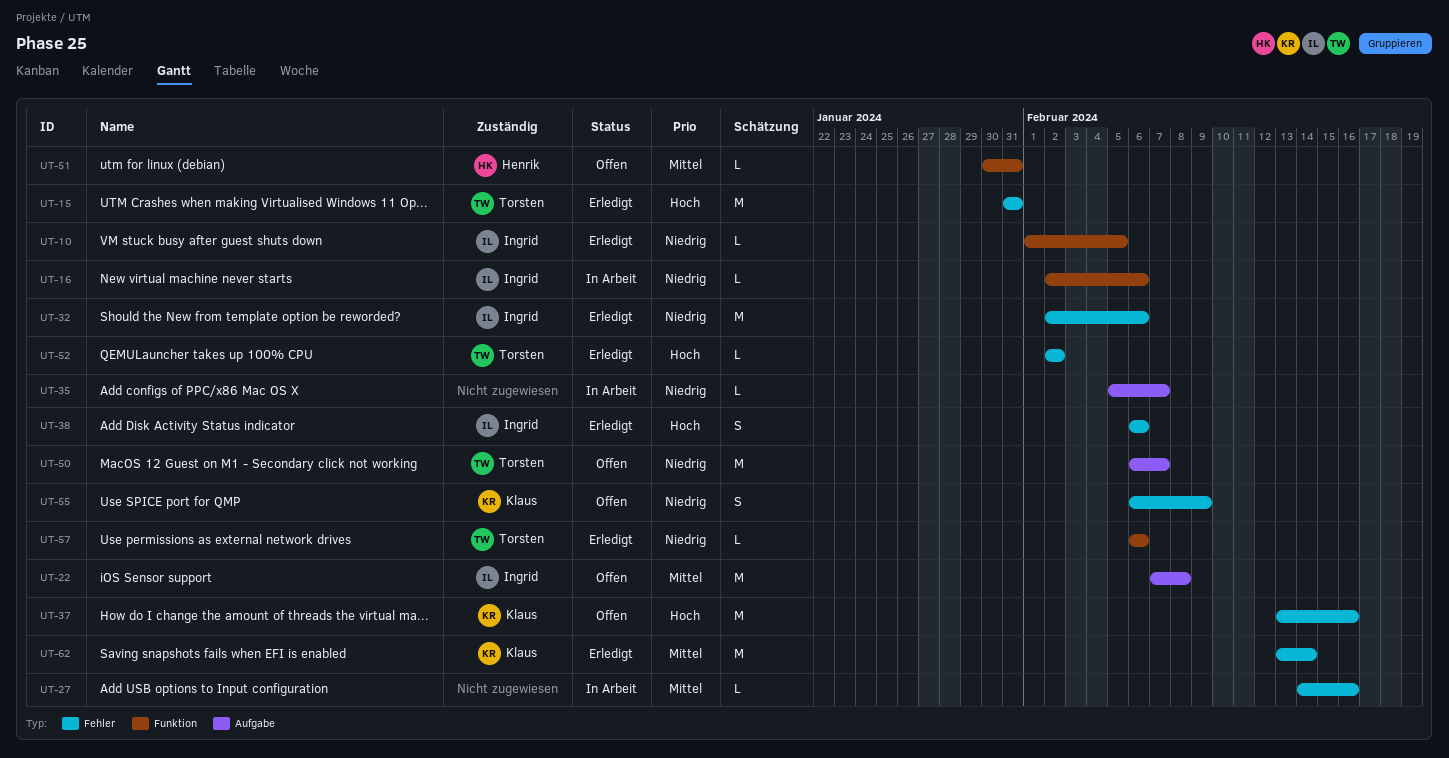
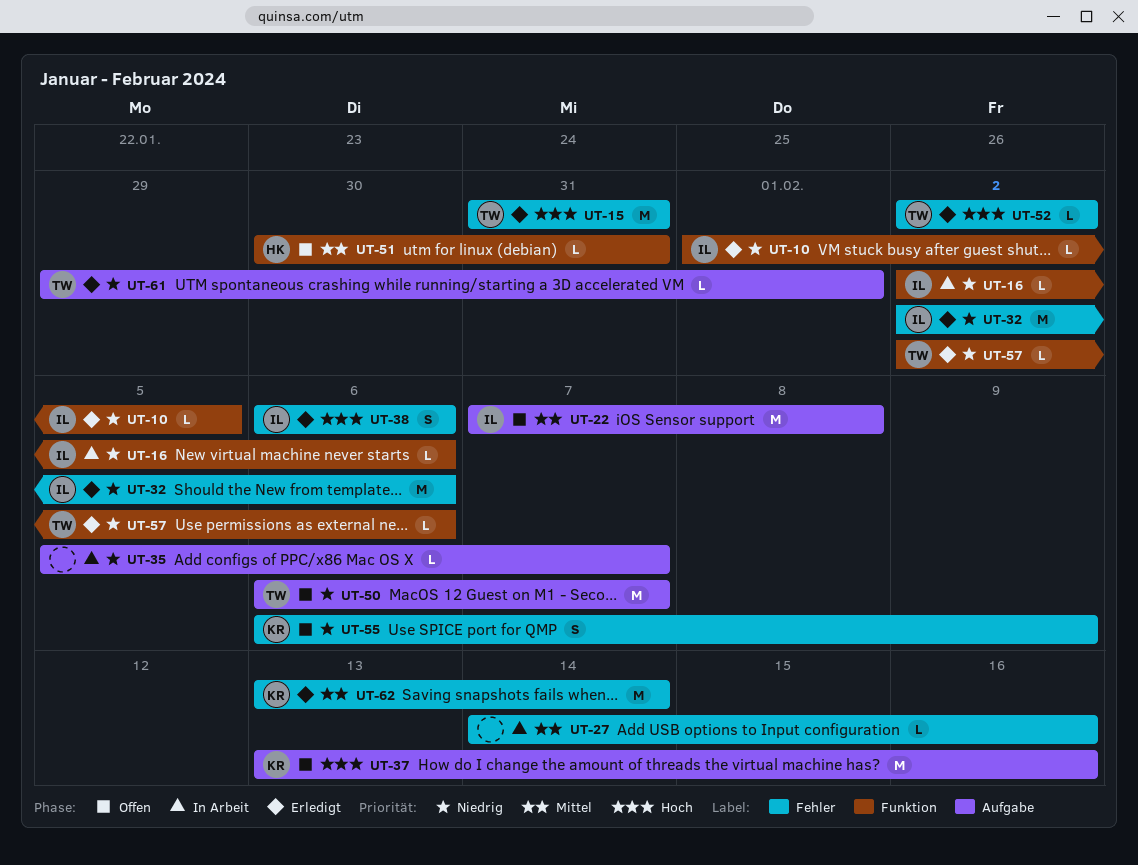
UT-37, label: Fehler -> Aufgabe
UT-57, start: Feb 6 -> Feb 2
UT-61: none -> present

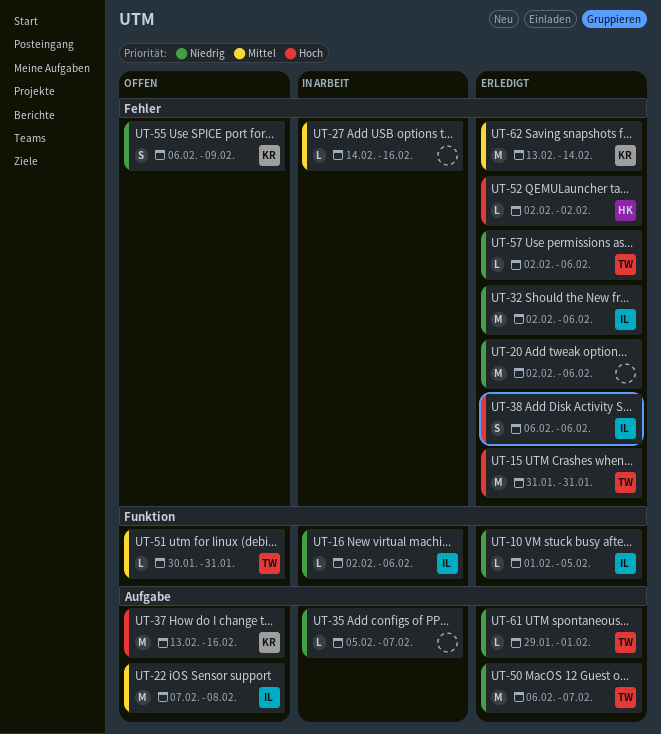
UT-20: none -> present
UT-50, status: Offen -> Erledigt
UT-51, owner: HK -> TW
UT-52, owner: TW -> HK
UT-57, label: Funktion -> Fehler

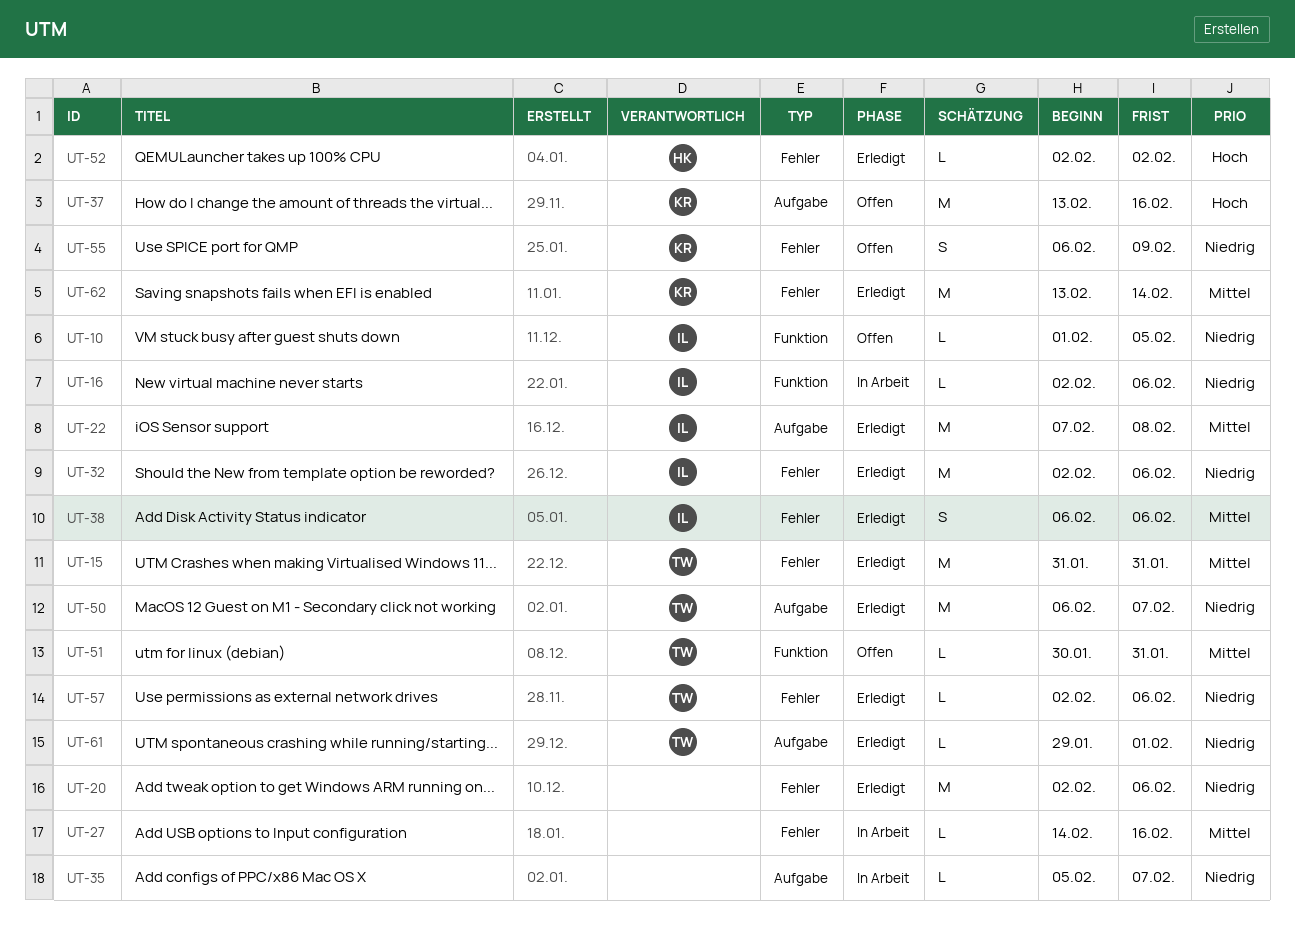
UT-10, status: Erledigt -> Offen
UT-15, priority: Hoch -> Mittel
UT-22, status: Offen -> Erledigt
UT-38, priority: Hoch -> Mittel

